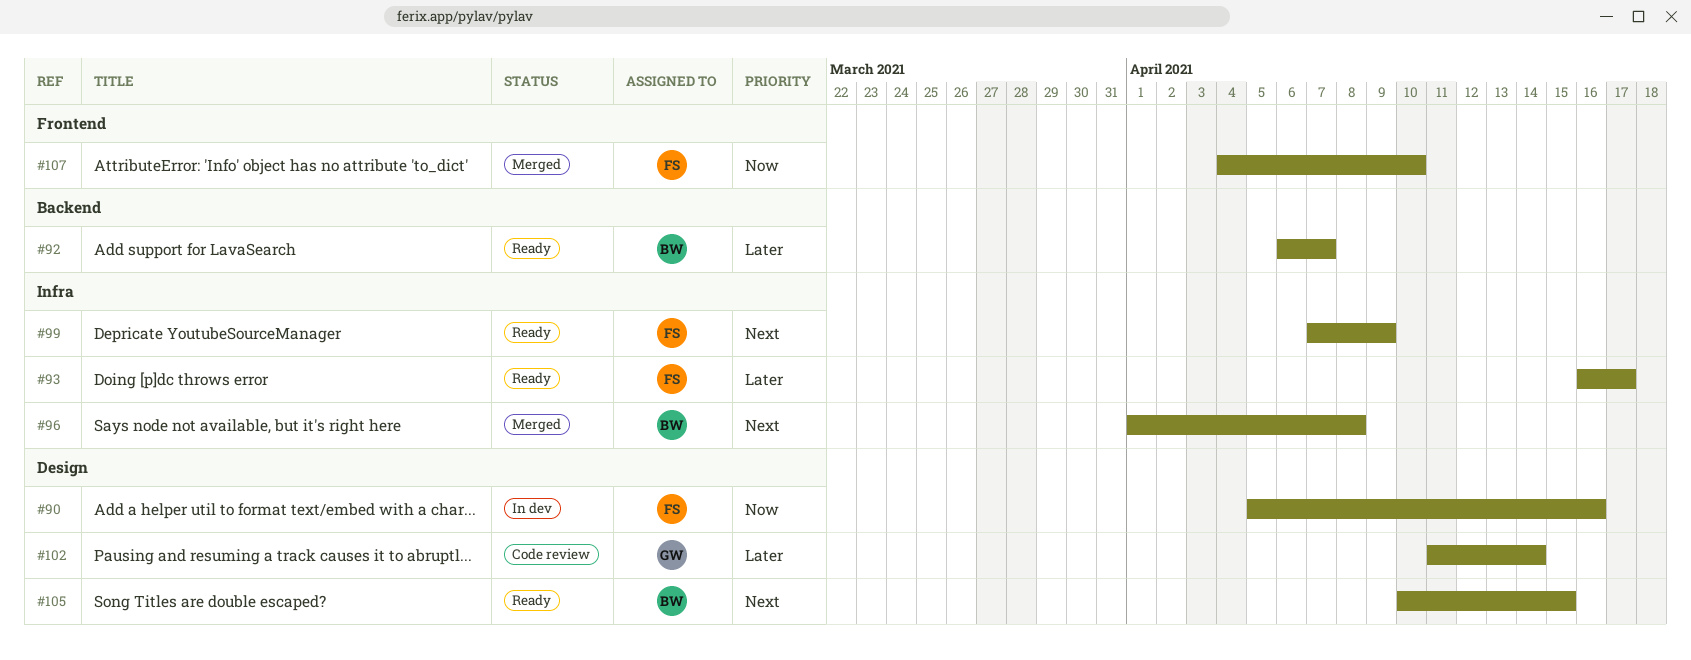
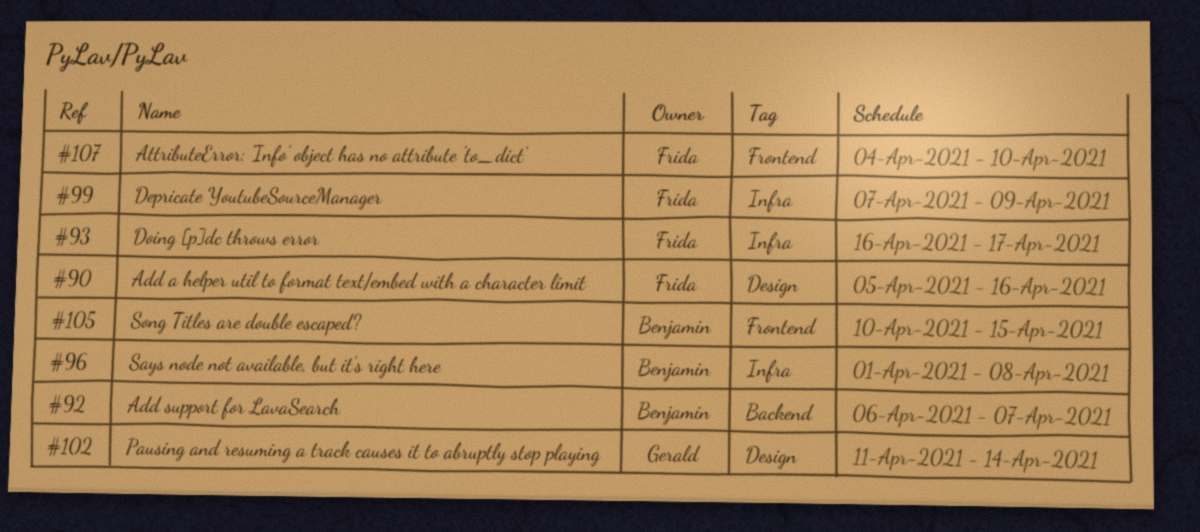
#105, label: Design -> Frontend

